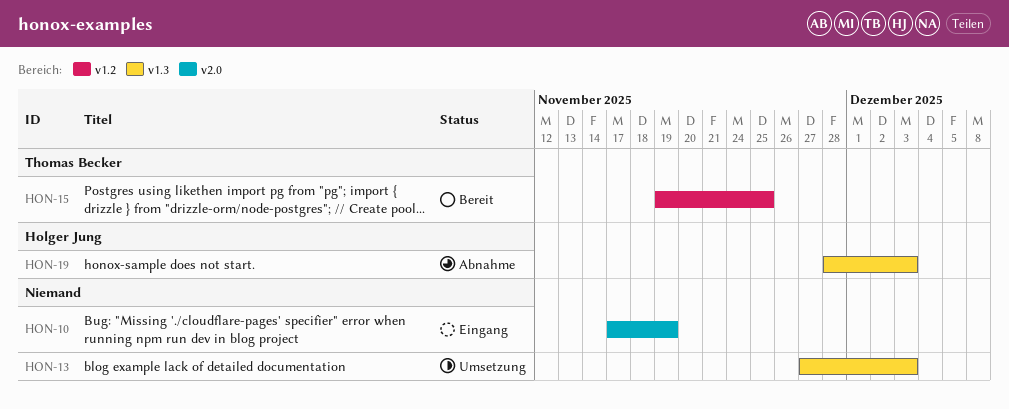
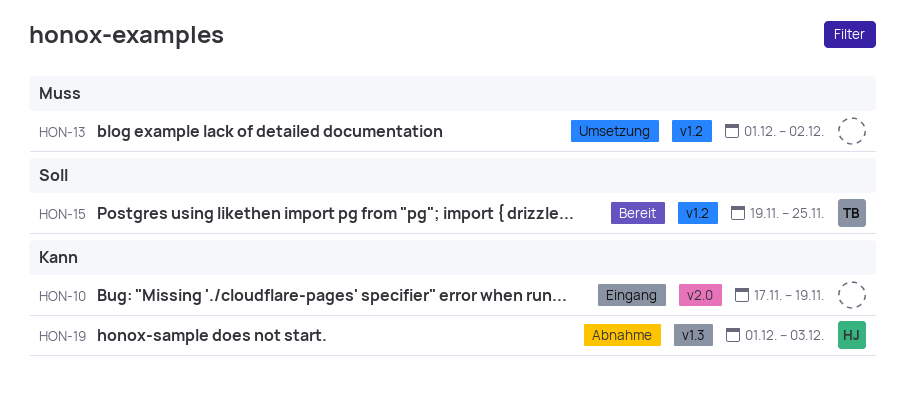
HON-13, label: v1.3 -> v1.2
HON-13, start: Nov 27 -> Dec 1
HON-13, due: Dec 3 -> Dec 2
HON-19, start: Nov 28 -> Dec 1

